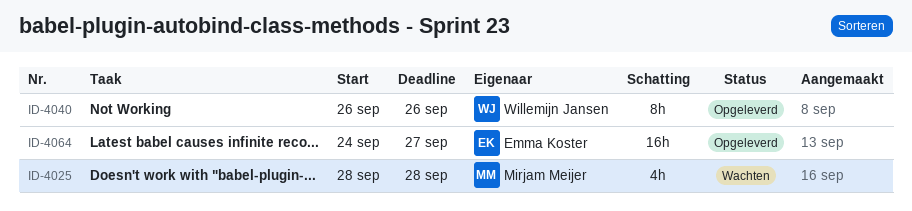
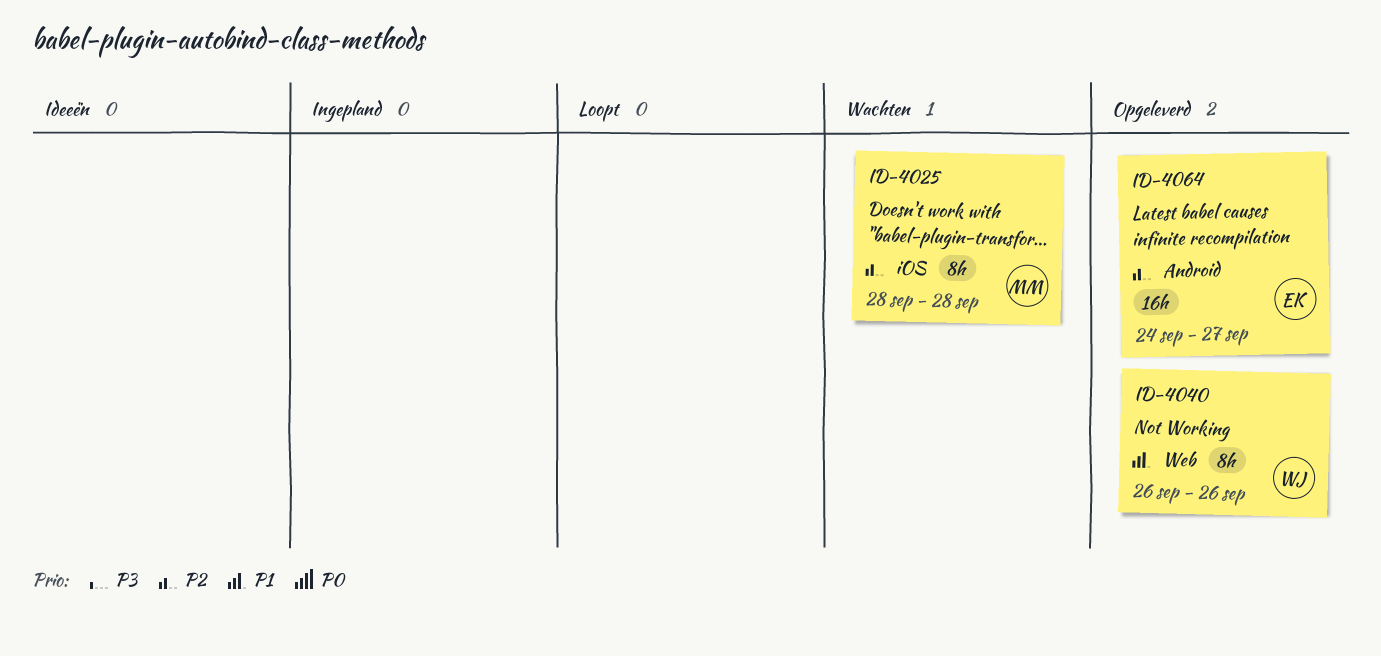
ID-4025, estimate: 4h -> 8h

